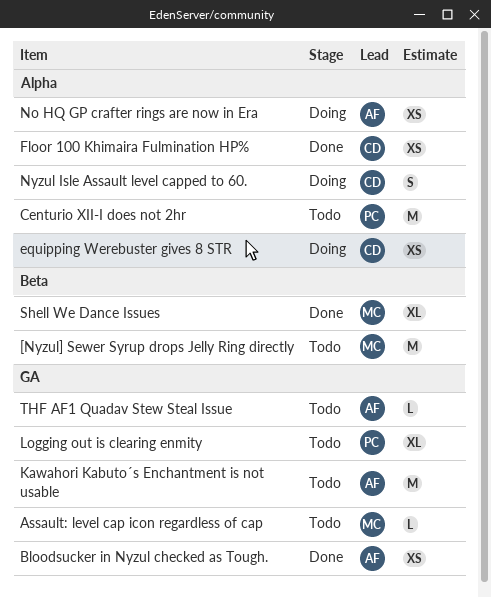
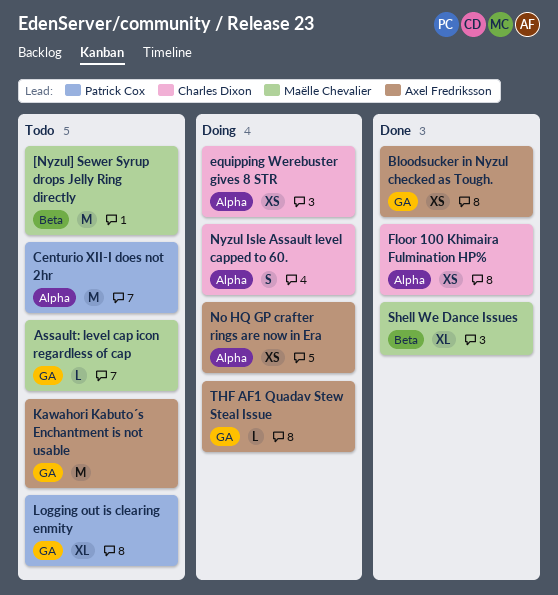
THF AF1 Quadav Stew Steal Issue, status: Todo -> Doing

